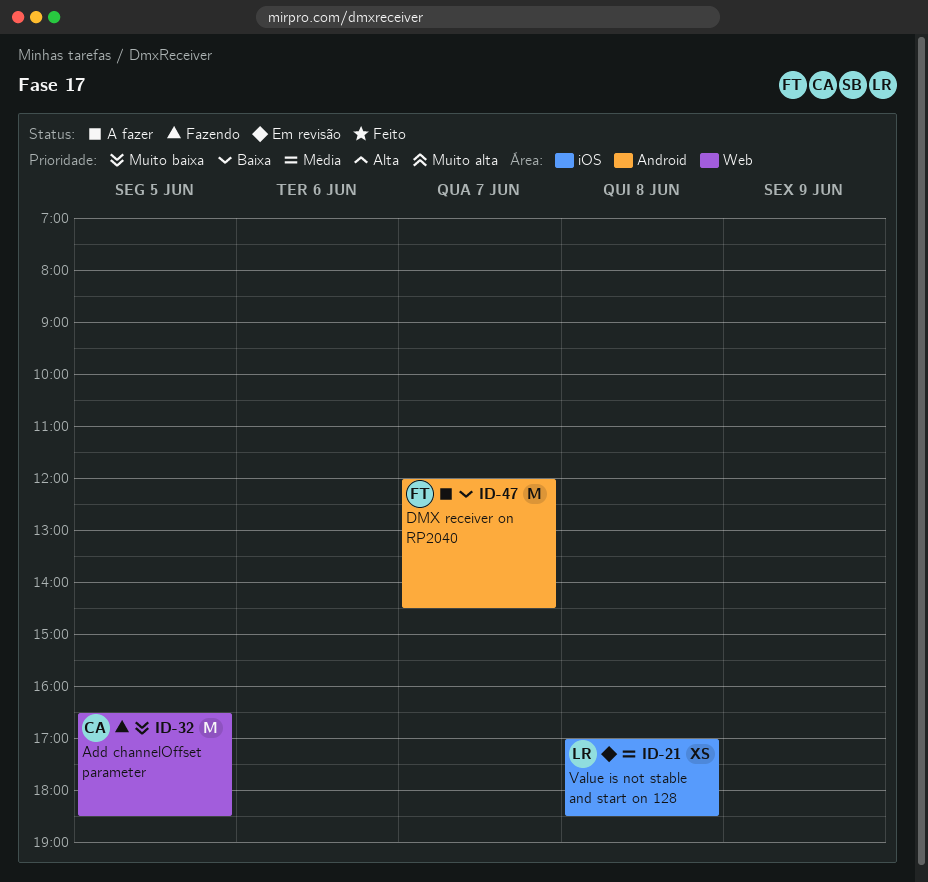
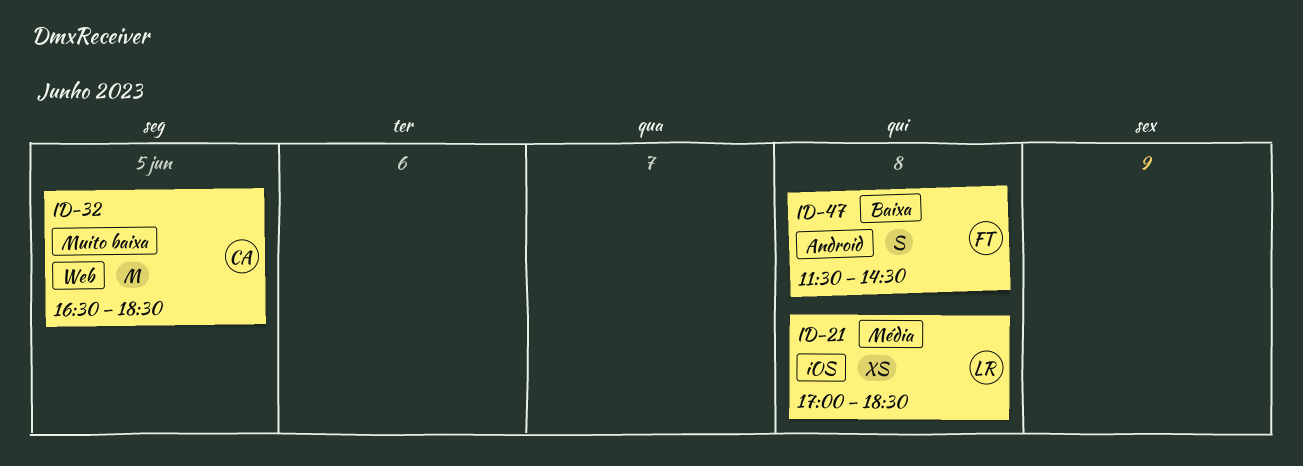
ID-47, estimate: M -> S
ID-47, day: Jun 7 -> Jun 8
ID-47, begins: 12:00 -> 11:30

